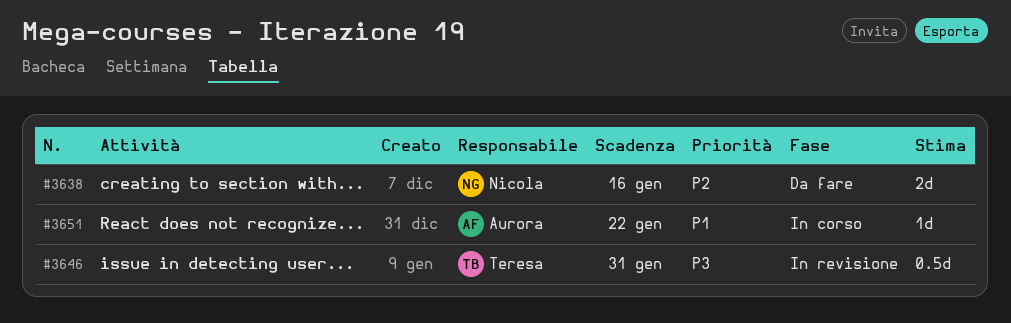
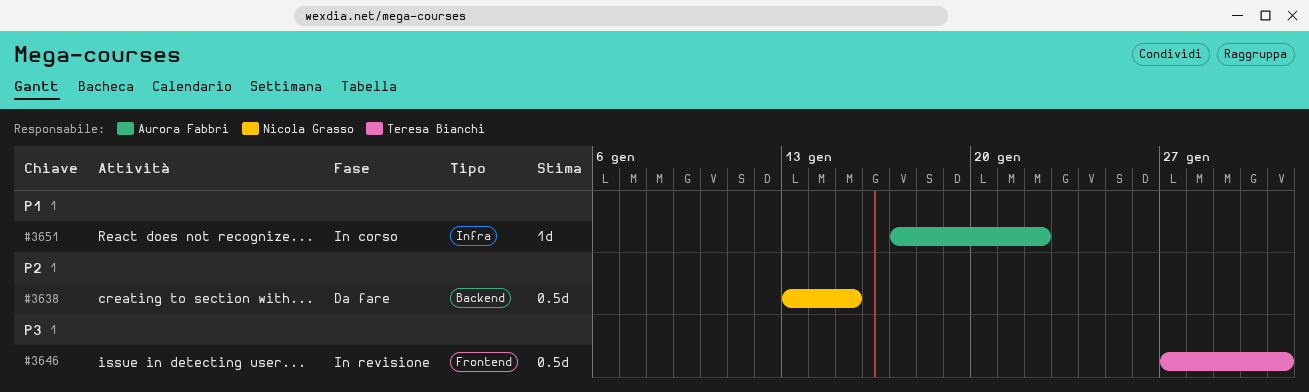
#3638, estimate: 2d -> 0.5d
#3638, due: Jan 16 -> Jan 15

